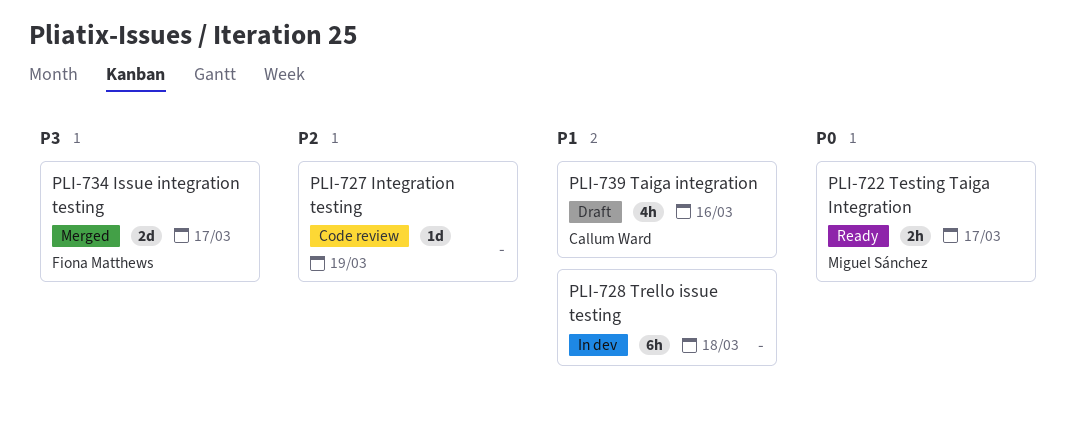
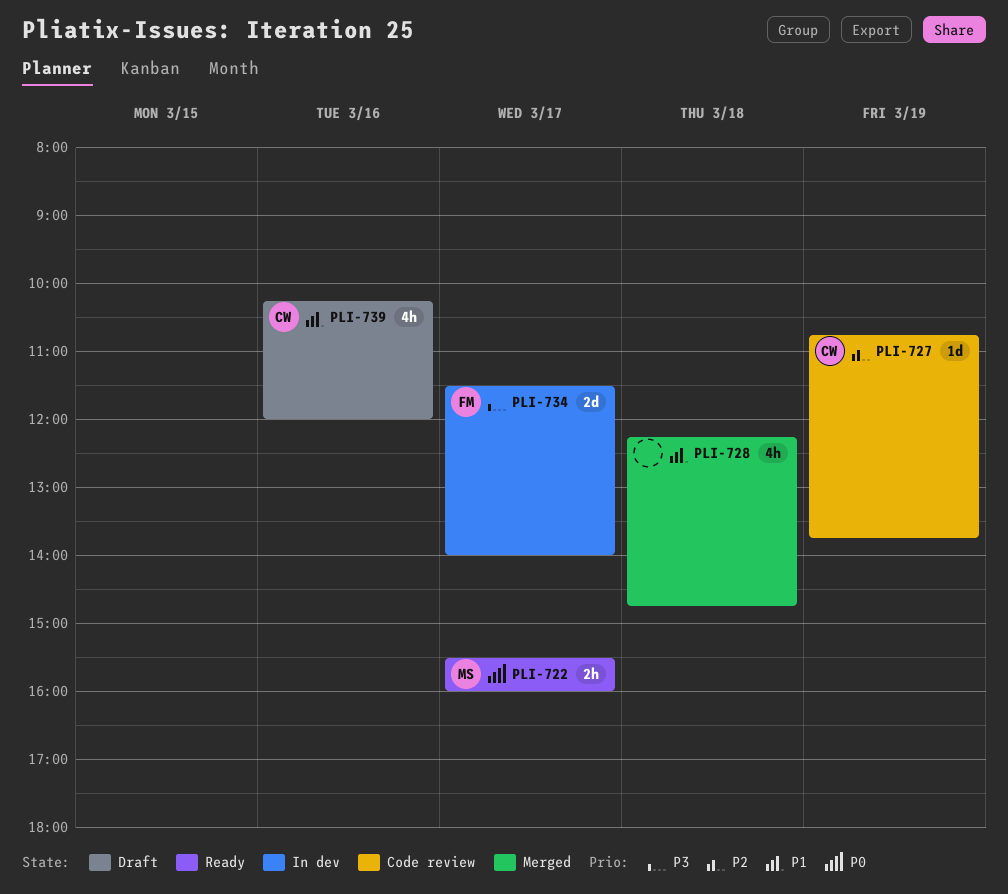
PLI-727, owner: none -> Callum Ward
PLI-728, status: In dev -> Merged
PLI-728, estimate: 6h -> 4h
PLI-734, status: Merged -> In dev

